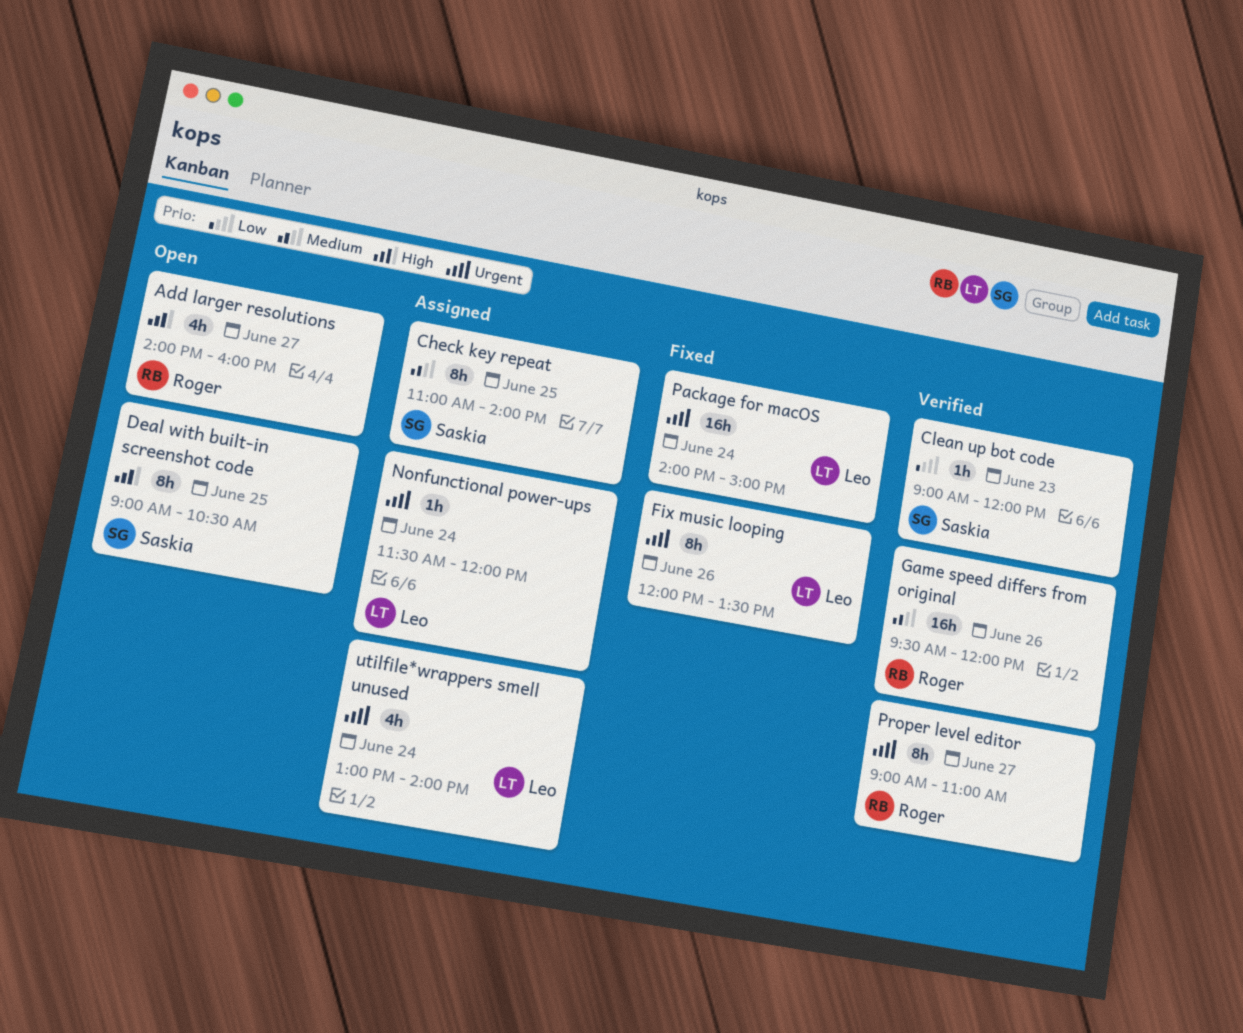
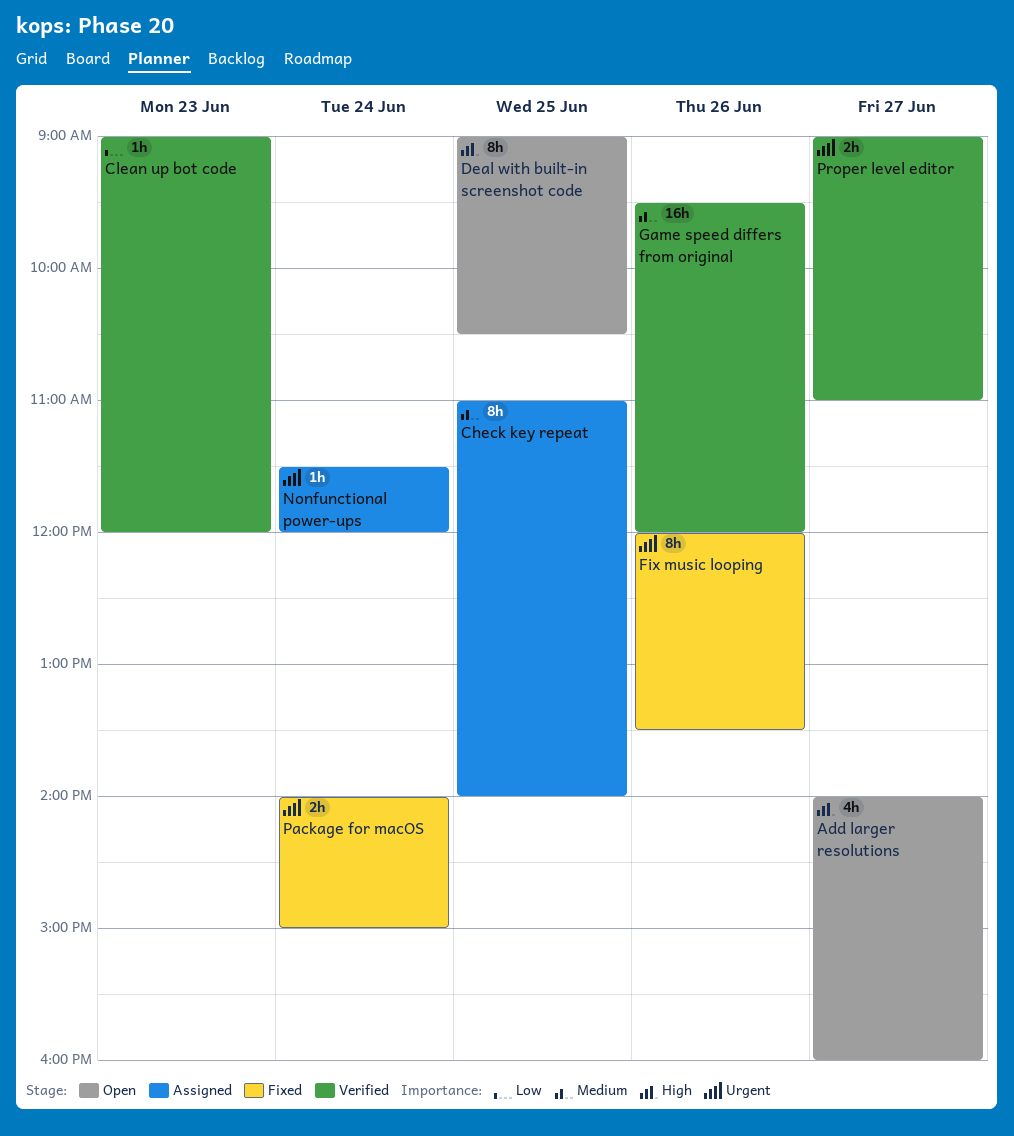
Package for macOS, estimate: 16h -> 2h
Proper level editor, estimate: 8h -> 2h
utilfile*wrappers smell unused: present -> none

